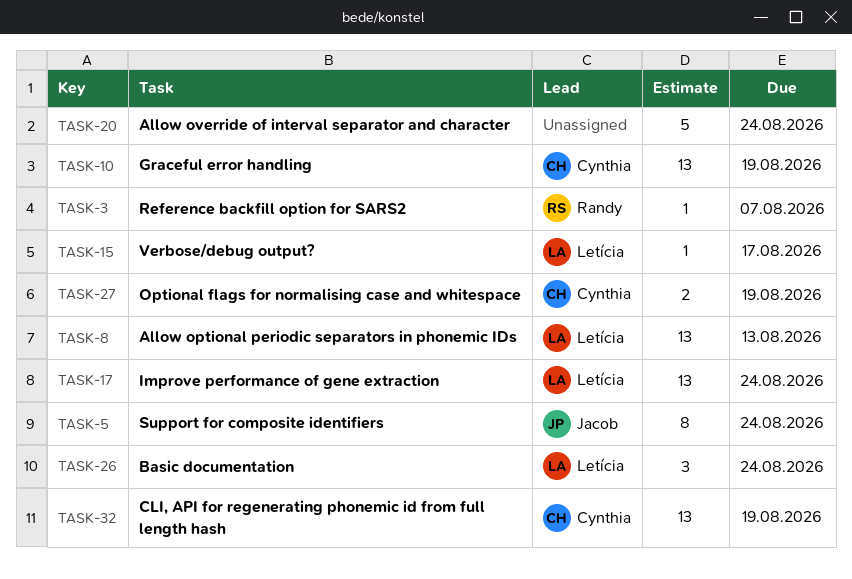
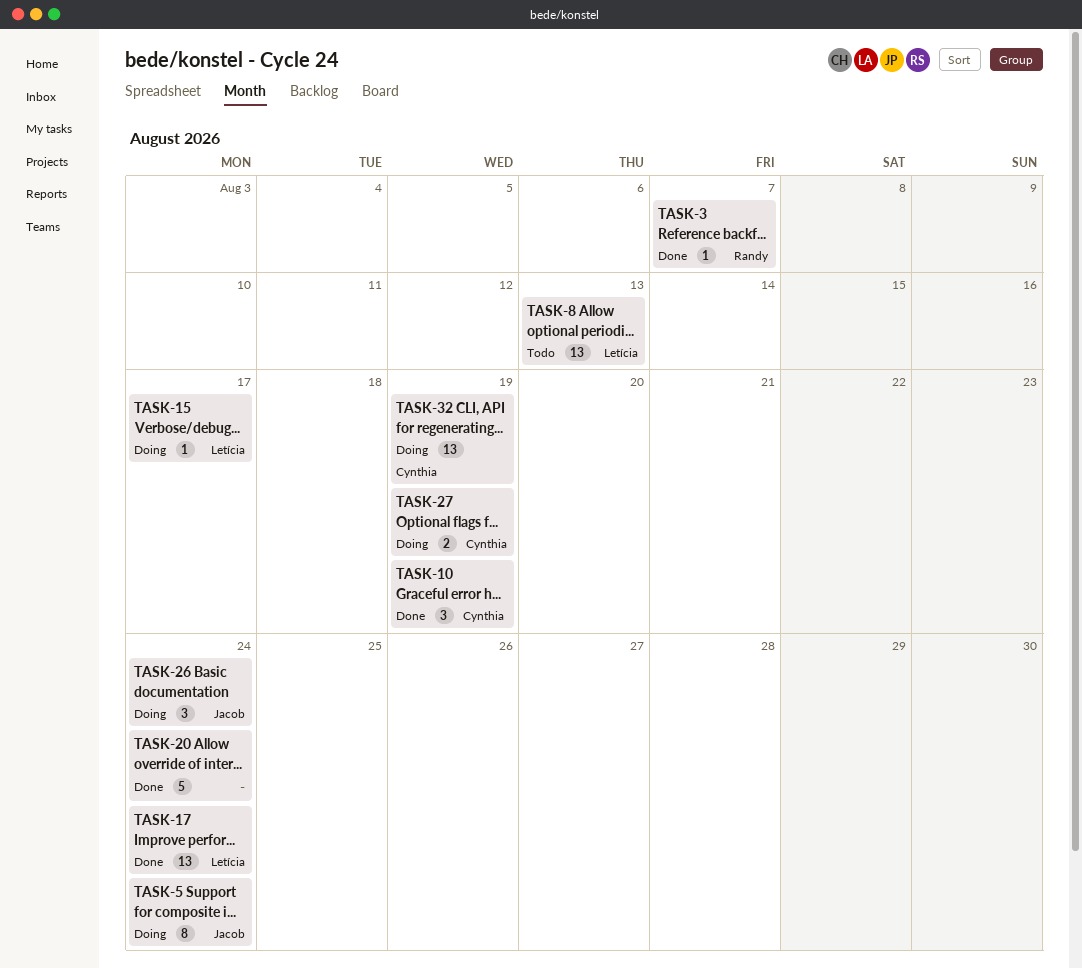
TASK-10, estimate: 13 -> 3
TASK-26, owner: Letícia -> Jacob

